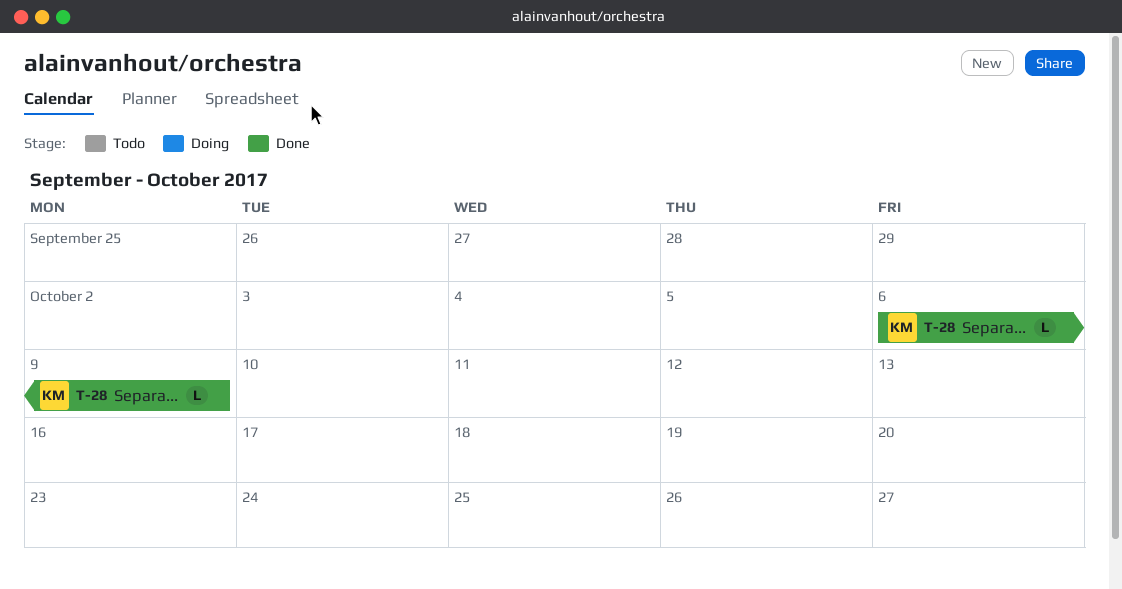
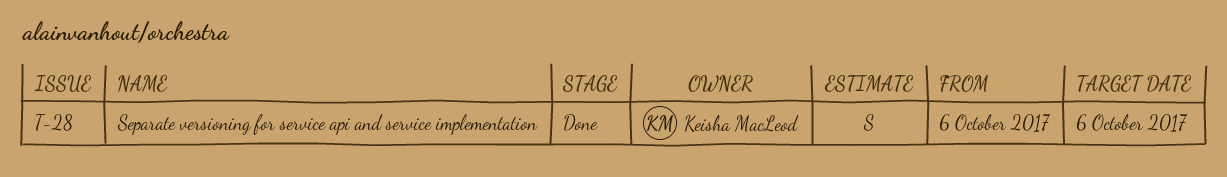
T-28, estimate: L -> S
T-28, due: Oct 9 -> Oct 6

